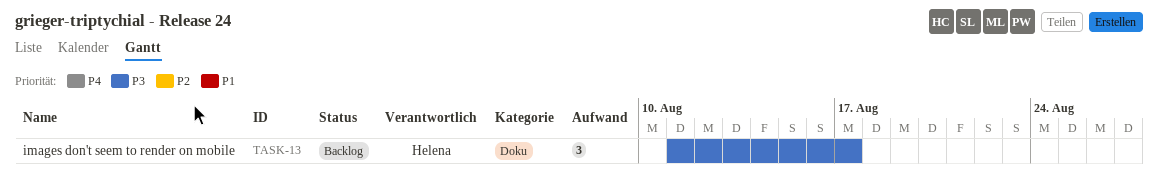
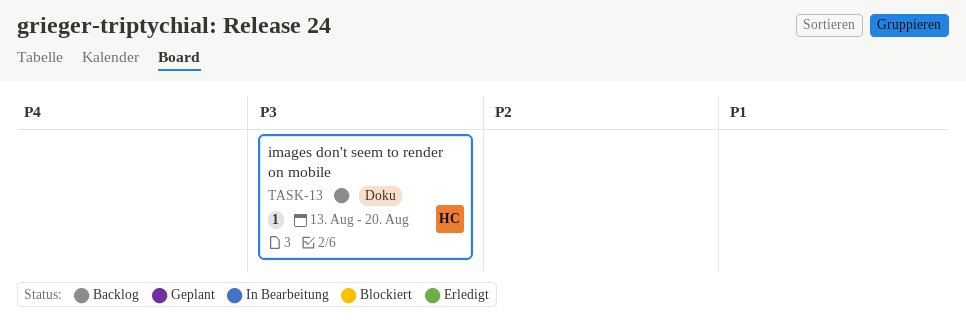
TASK-13, estimate: 3 -> 1
TASK-13, start: Aug 11 -> Aug 13
TASK-13, due: Aug 17 -> Aug 20

